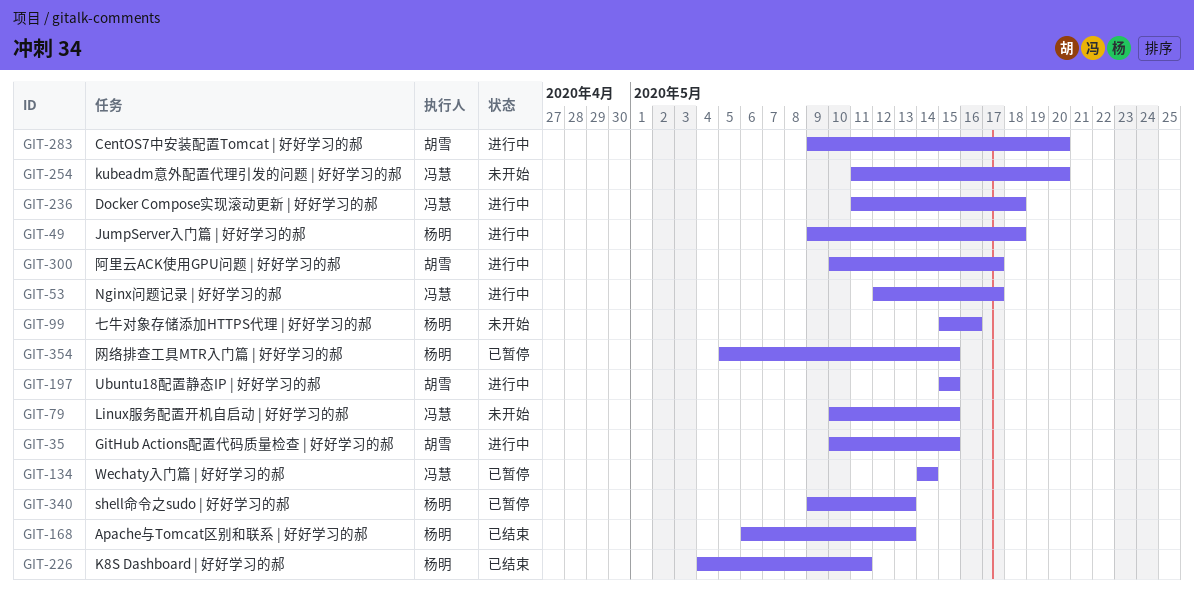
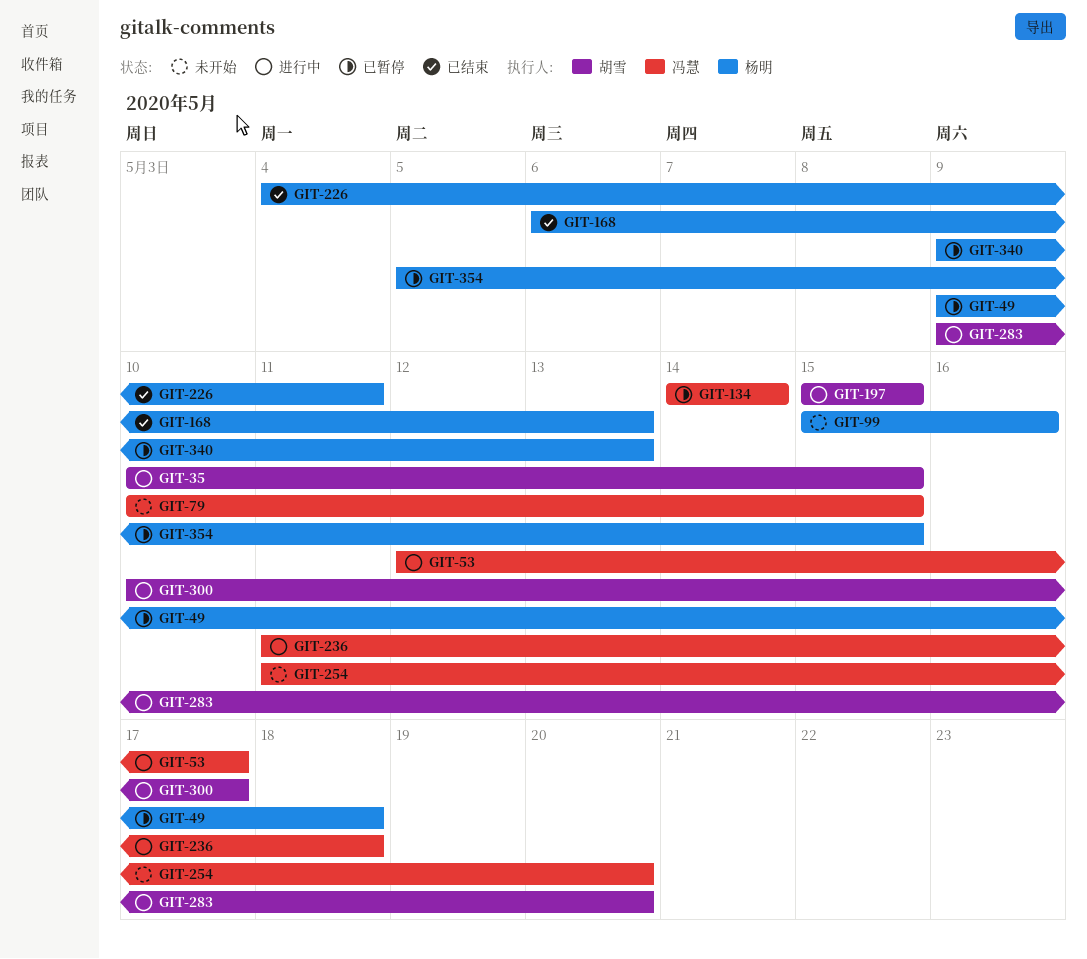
GIT-49, status: 进行中 -> 已暂停

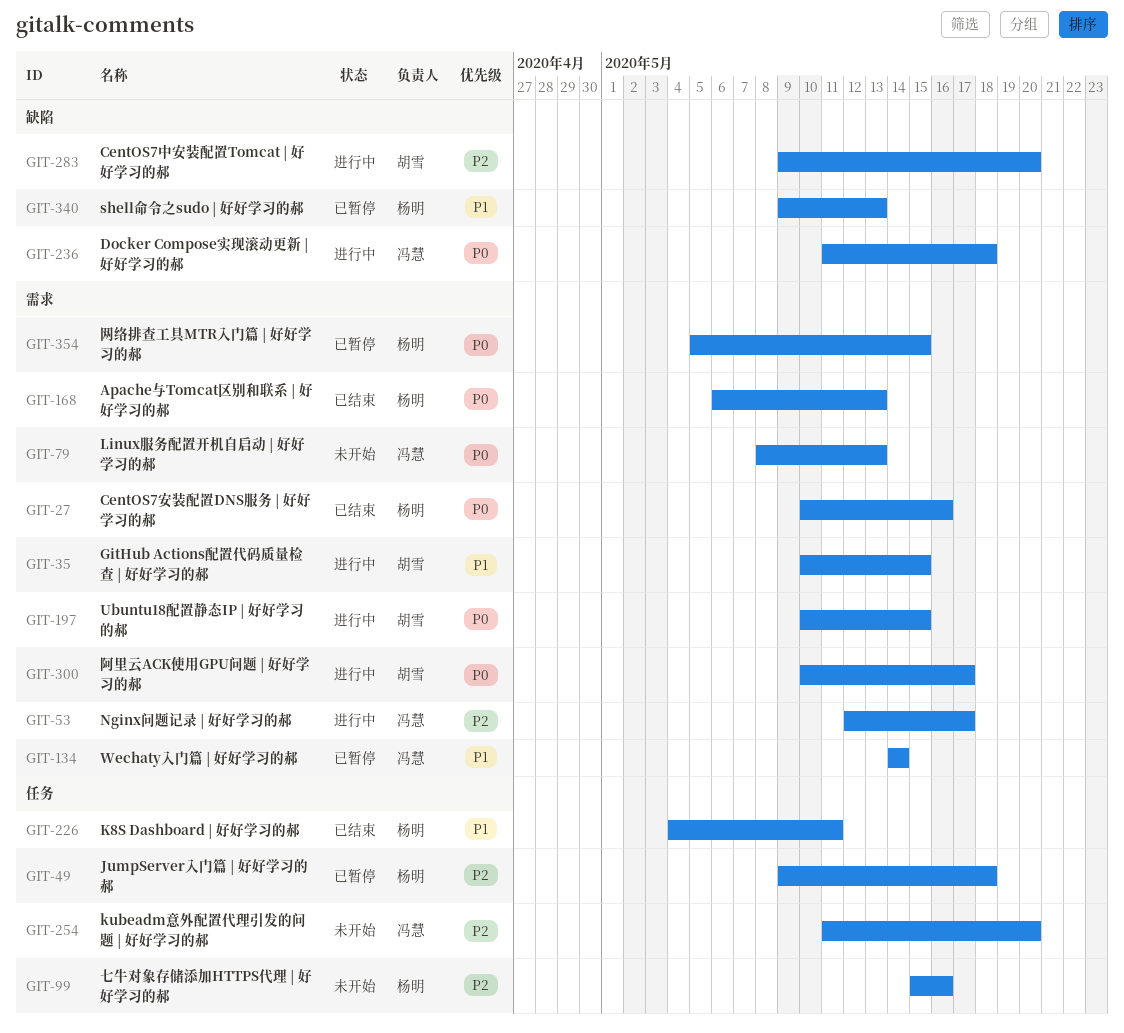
GIT-27: none -> present
GIT-79, start: May 10 -> May 8
GIT-79, due: May 15 -> May 13
GIT-197, start: May 15 -> May 10

